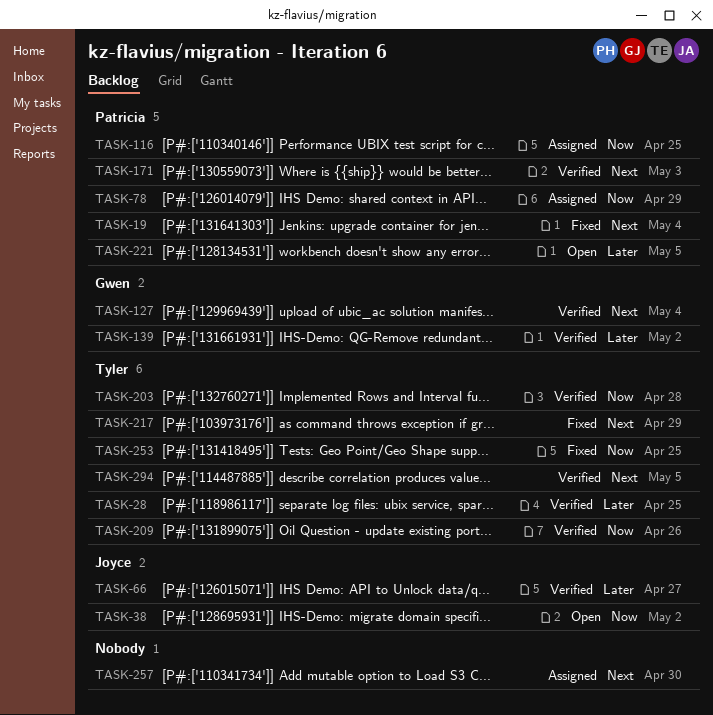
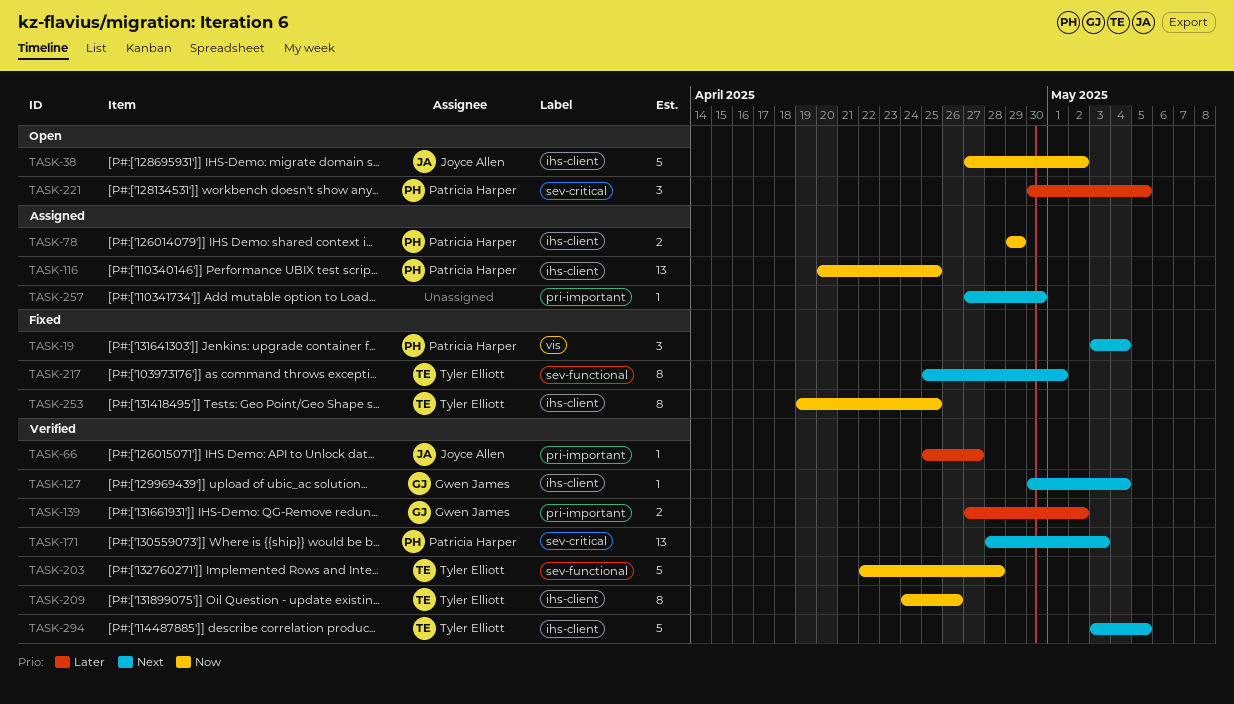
TASK-28: present -> none
TASK-217, due: Apr 29 -> May 1

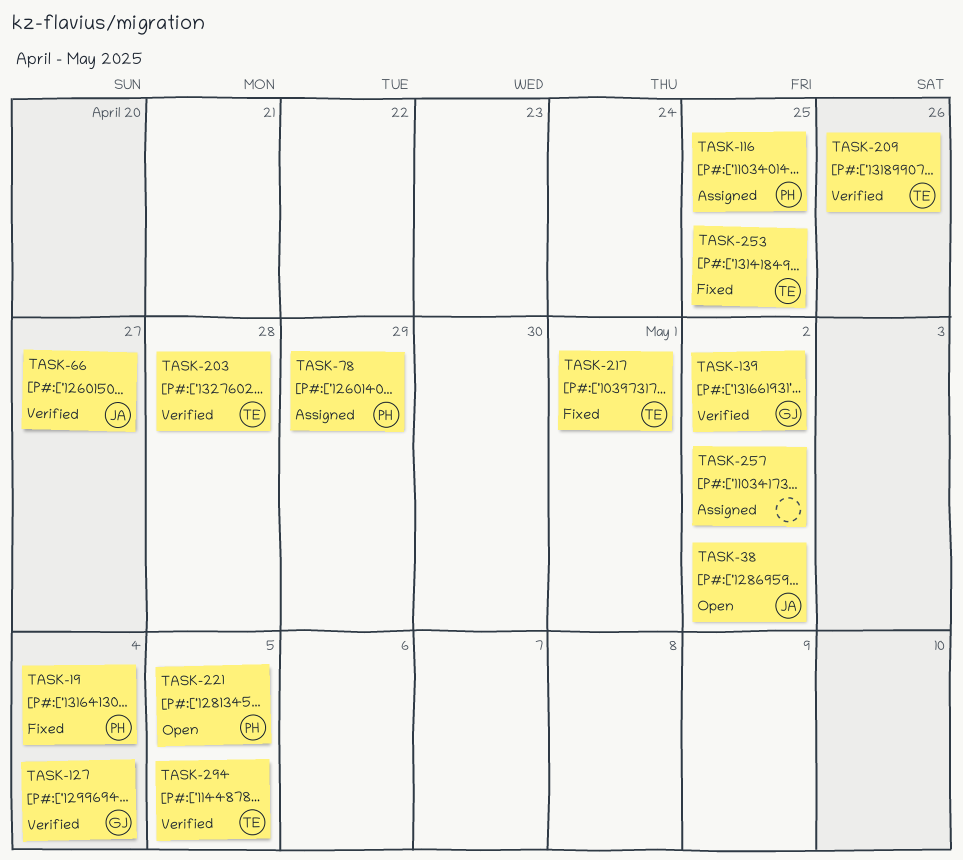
TASK-171: present -> none
TASK-257, due: Apr 30 -> May 2

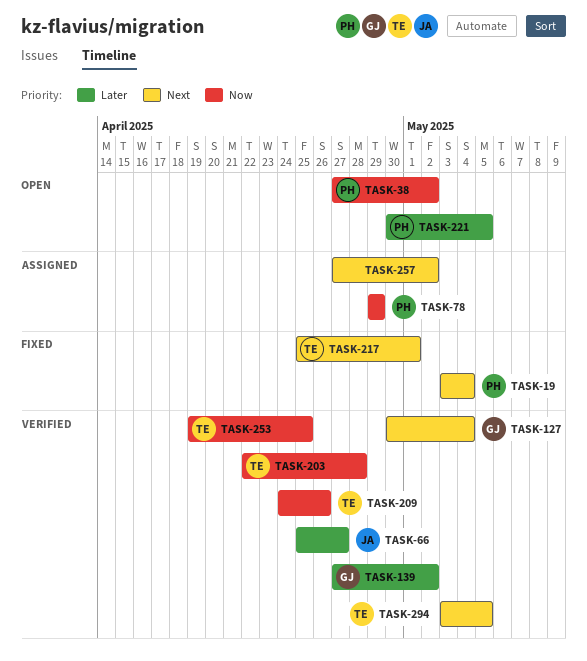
TASK-38, owner: JA -> PH
TASK-116: present -> none
TASK-253, status: Fixed -> Verified

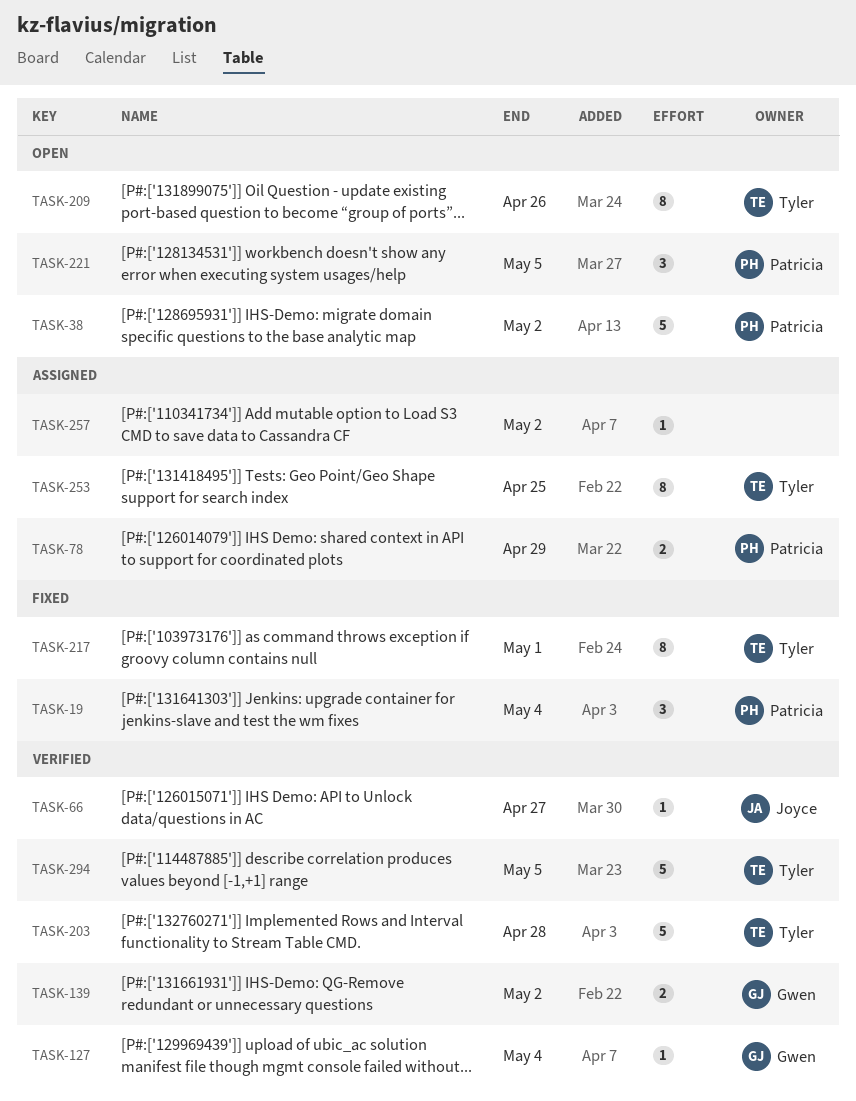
TASK-209, status: Verified -> Open
TASK-253, status: Verified -> Assigned

